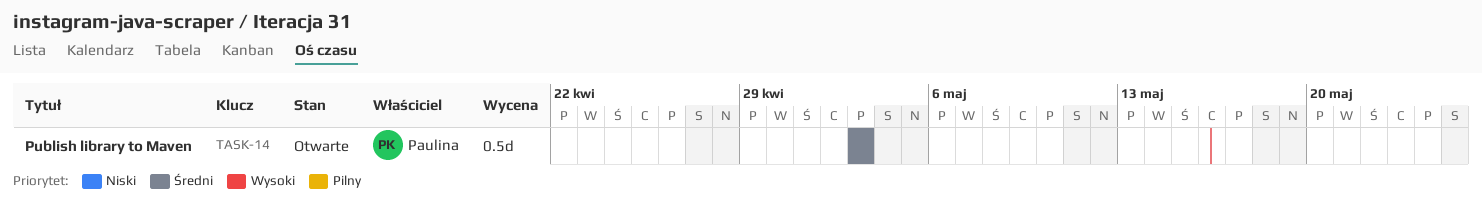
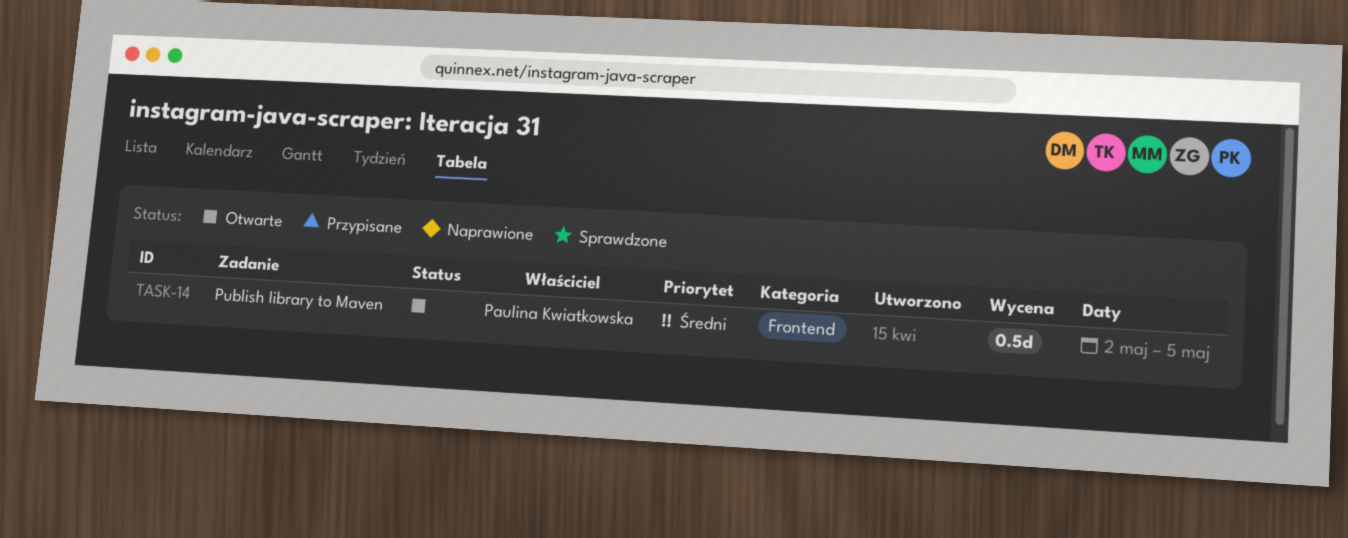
TASK-14, start: May 3 -> May 2
TASK-14, due: May 3 -> May 5

